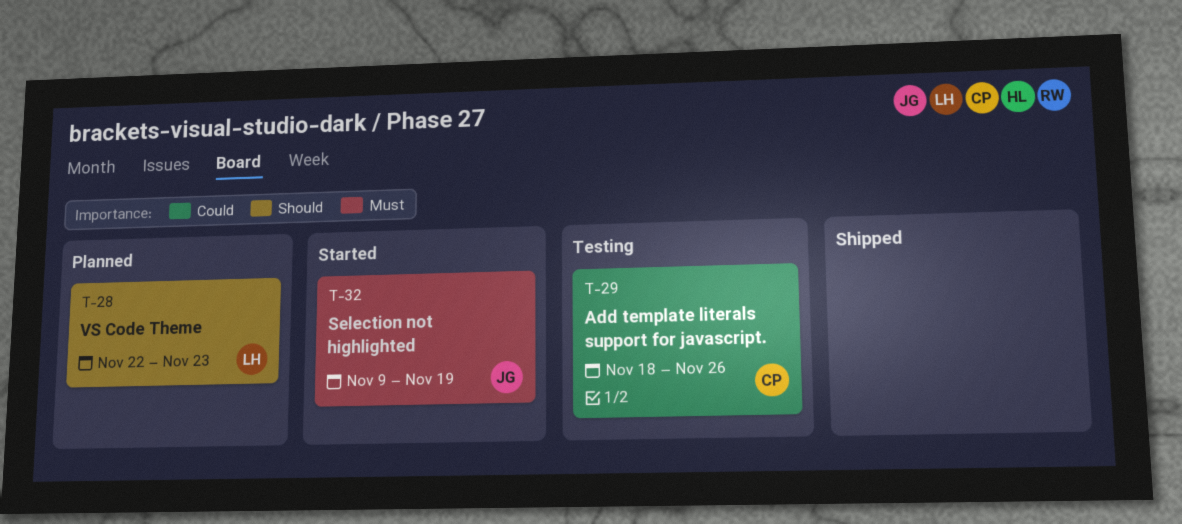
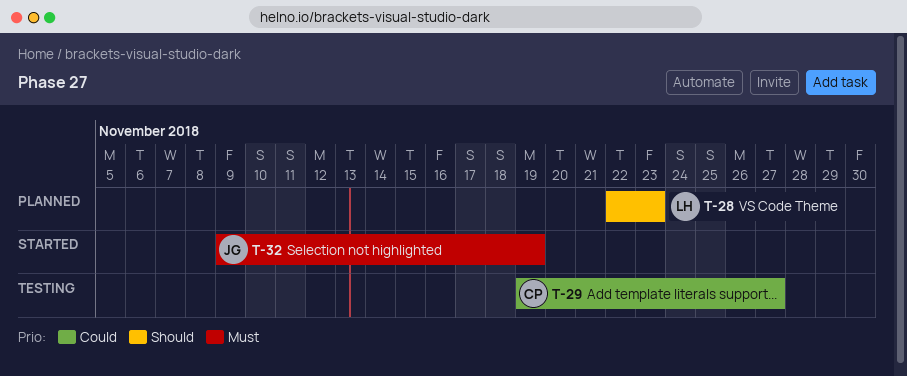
T-29, start: Nov 18 -> Nov 19
T-29, due: Nov 26 -> Nov 27

